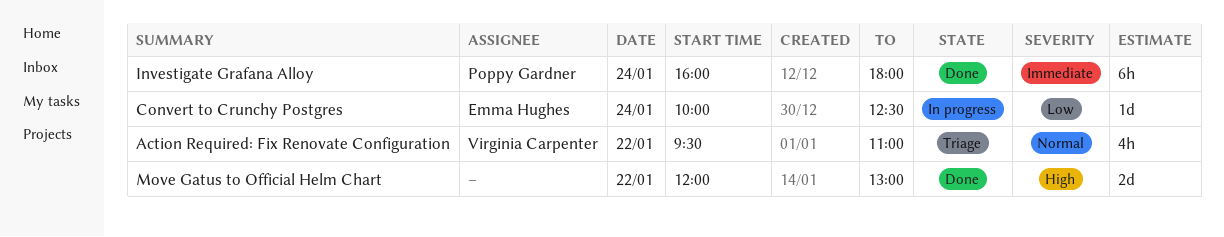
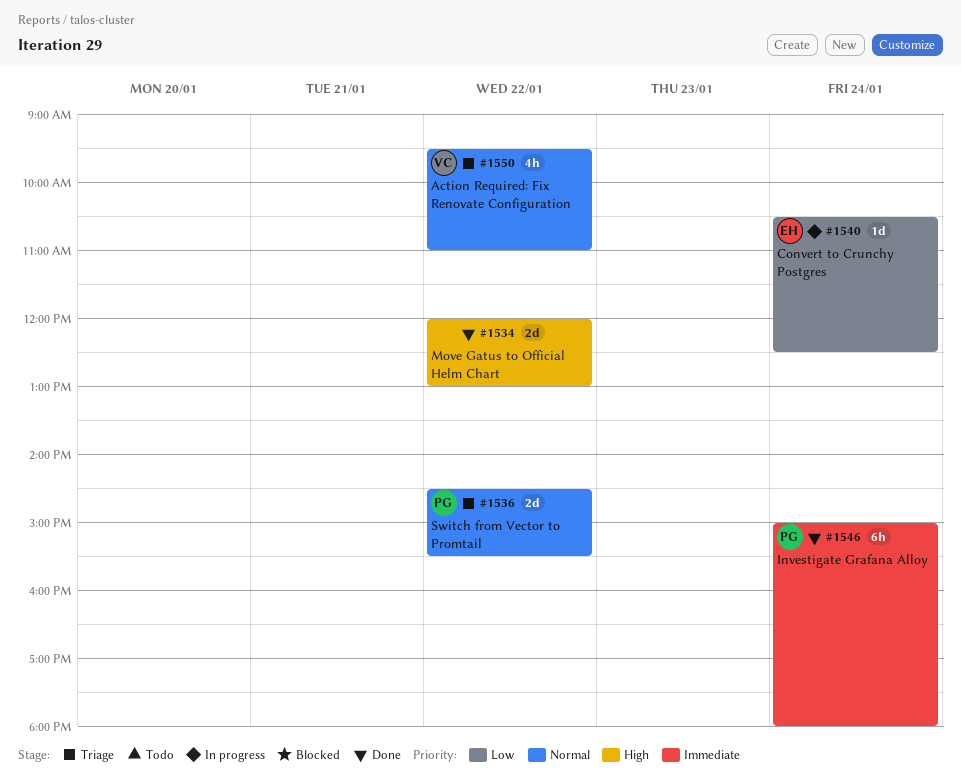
Convert to Crunchy Postgres, begins: 10:00 -> 10:30
Investigate Grafana Alloy, begins: 16:00 -> 15:00
Switch from Vector to Promtail: none -> present

